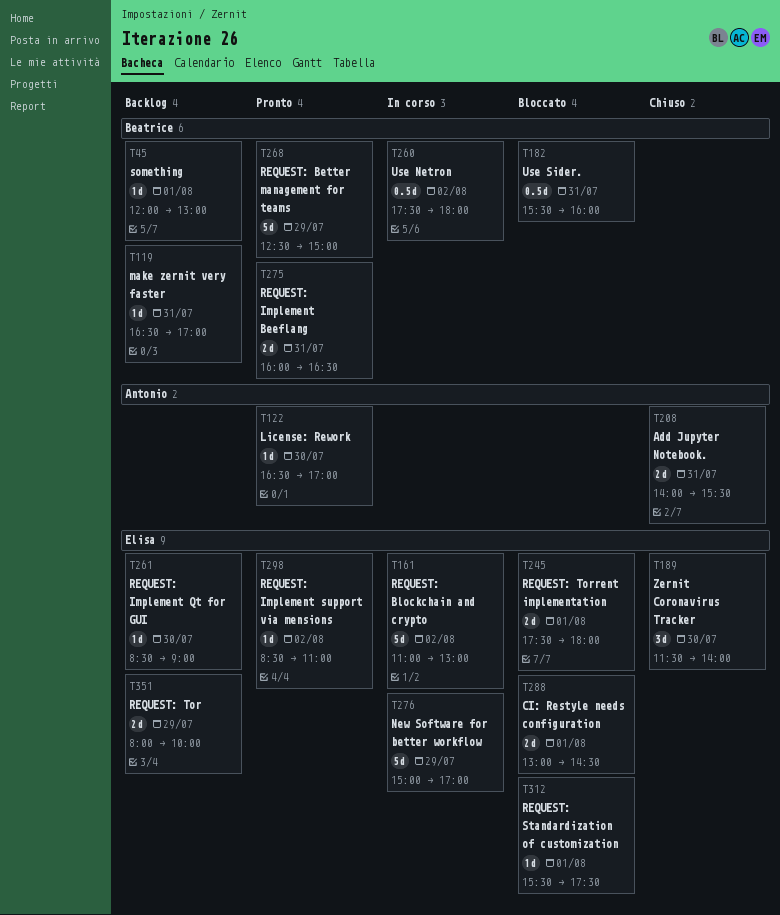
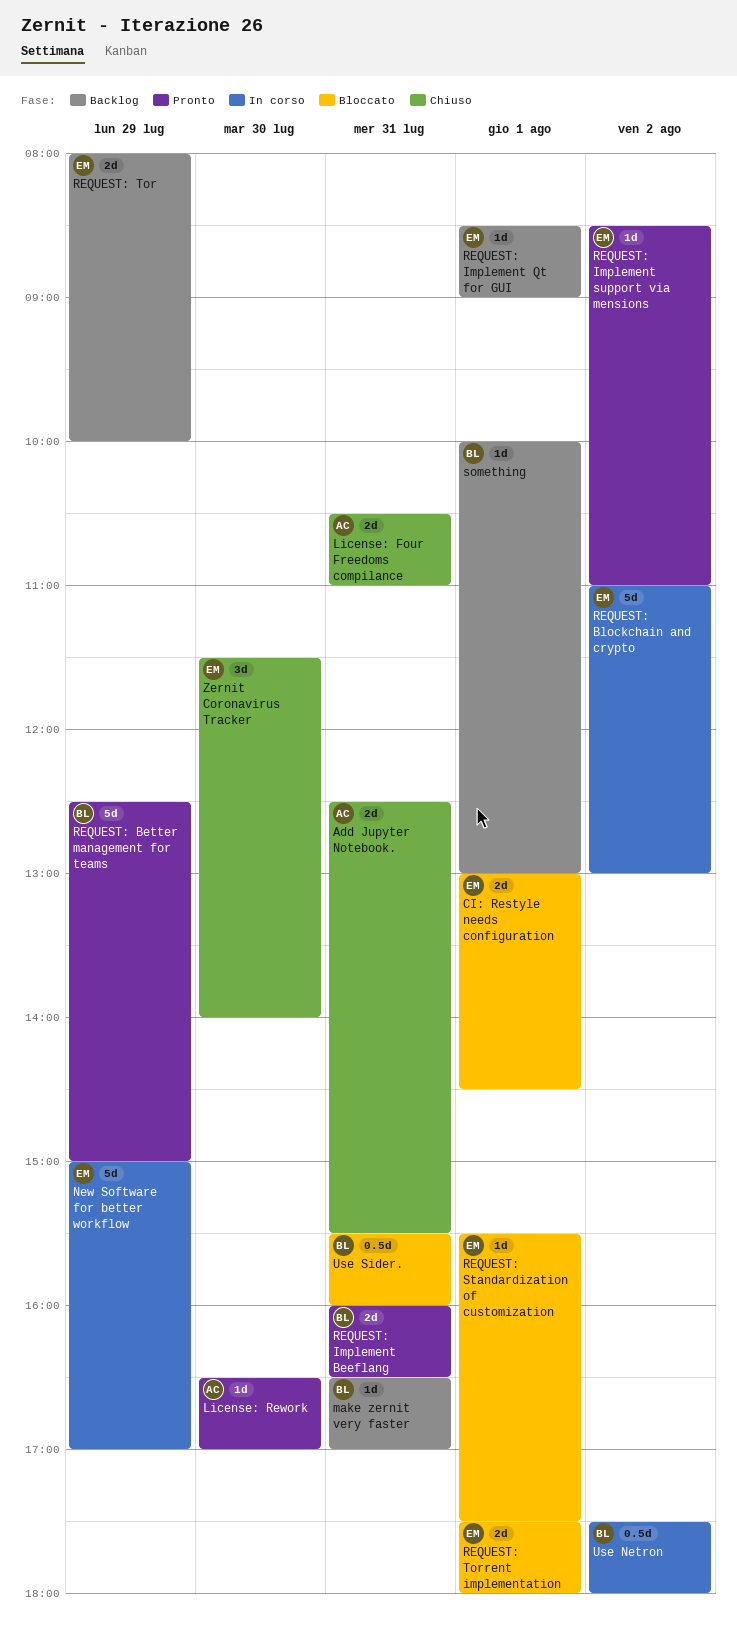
Add Jupyter Notebook., begins: 14:00 -> 12:30
License: Four Freedoms compilance: none -> present
REQUEST: Implement Qt for GUI, day: Jul 30 -> Aug 1
something, begins: 12:00 -> 10:00

